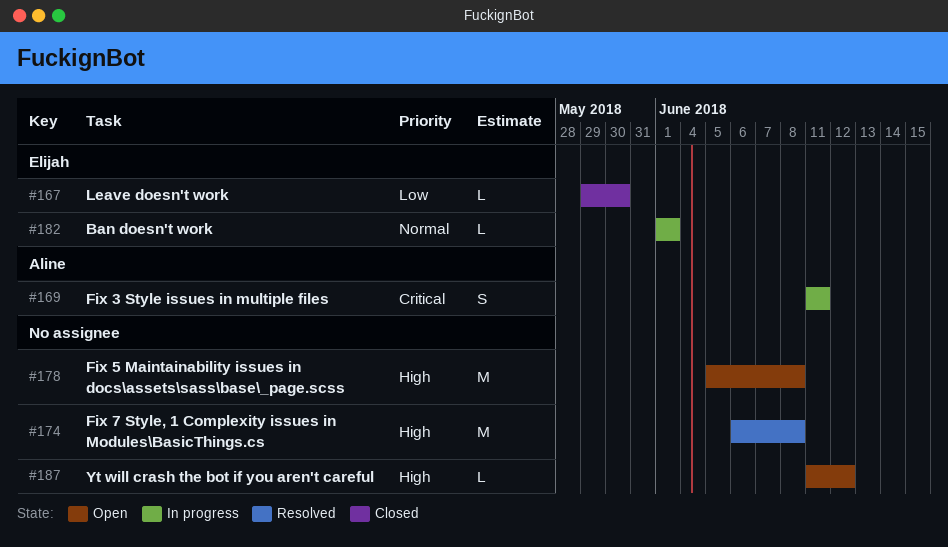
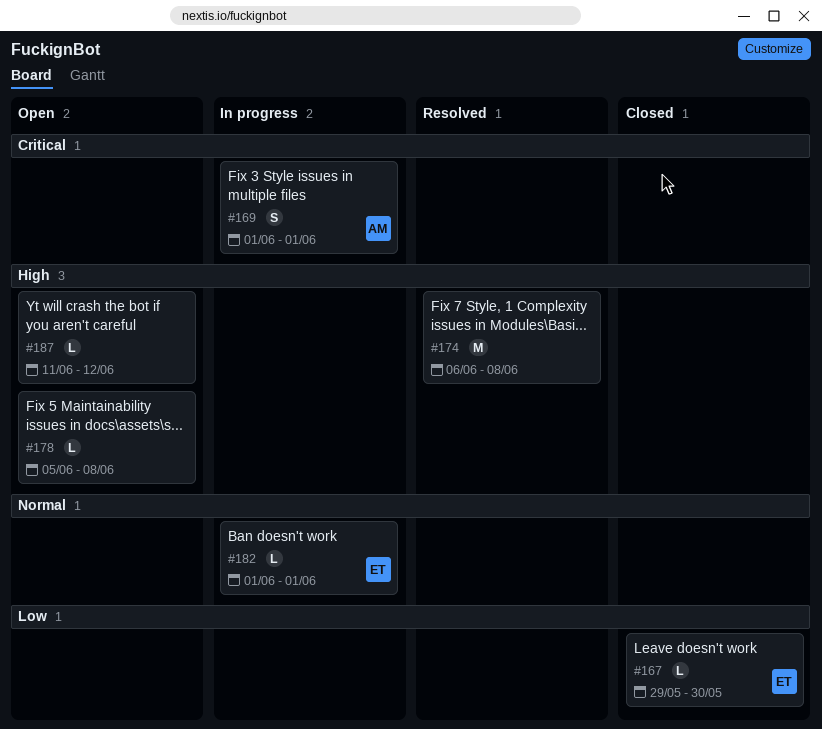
#169, start: Jun 11 -> Jun 1
#169, due: Jun 11 -> Jun 1
#178, estimate: M -> L

